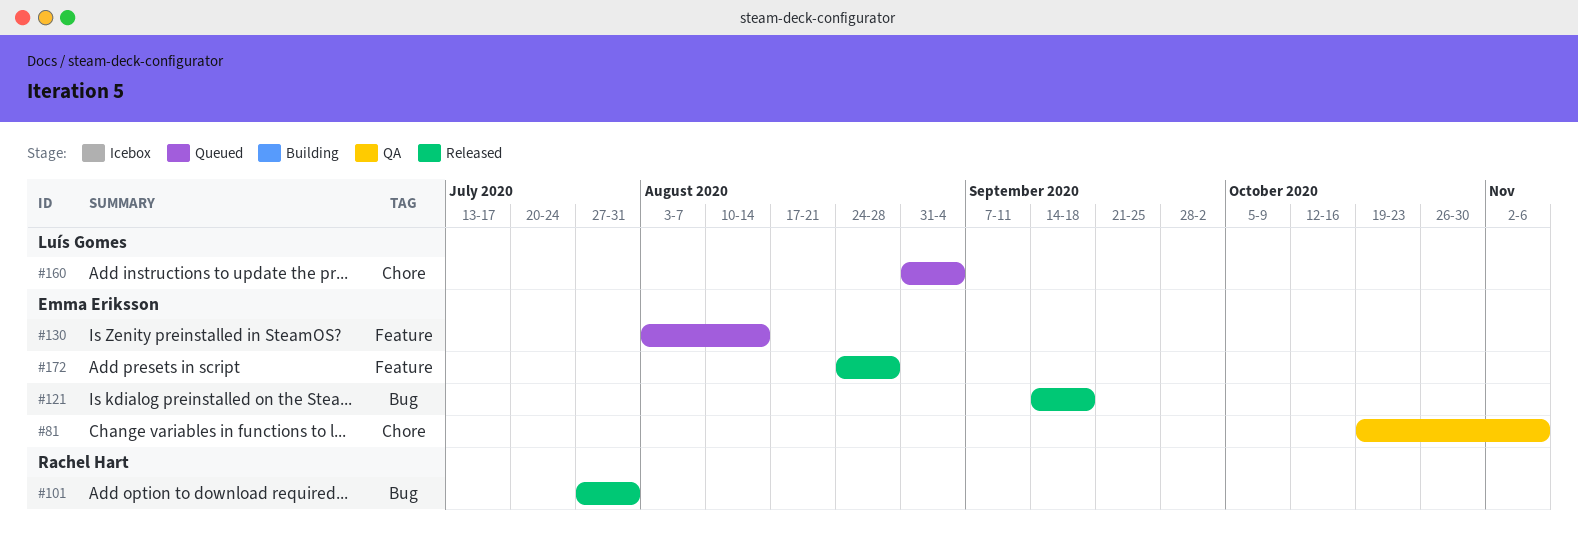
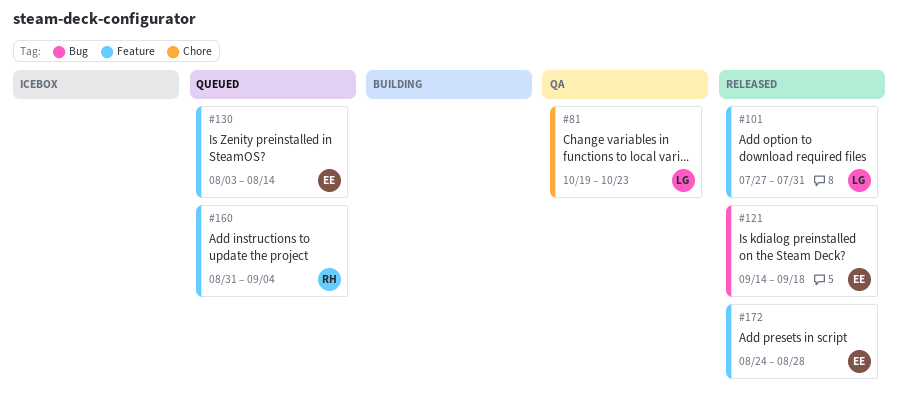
#81, owner: Emma Eriksson -> Luís Gomes
#81, due: Nov 6 -> Oct 23
#101, owner: Rachel Hart -> Luís Gomes
#101, label: Bug -> Feature
#160, owner: Luís Gomes -> Rachel Hart
#160, label: Chore -> Feature

